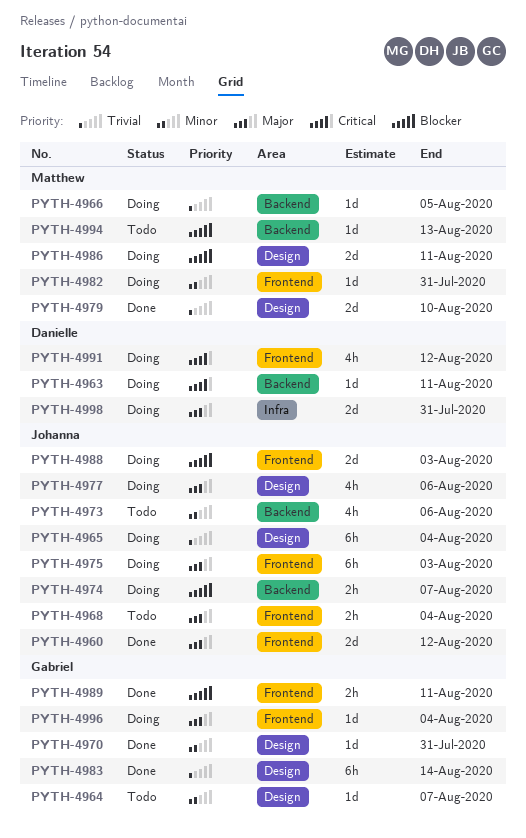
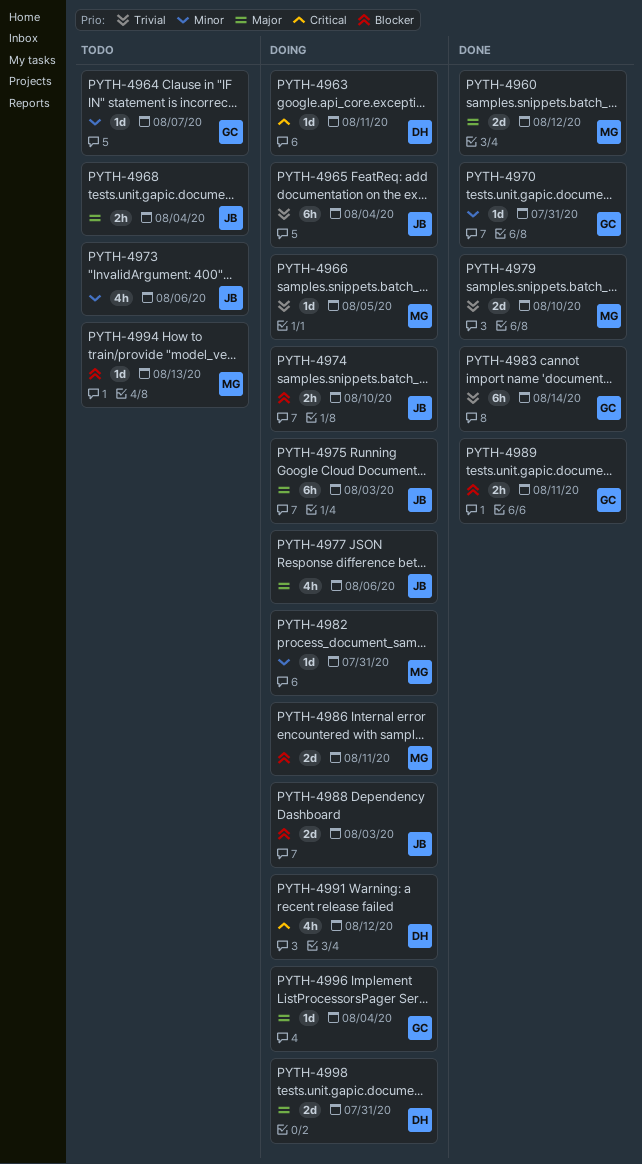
PYTH-4960, owner: Johanna -> Matthew
PYTH-4974, due: Aug 7 -> Aug 10

